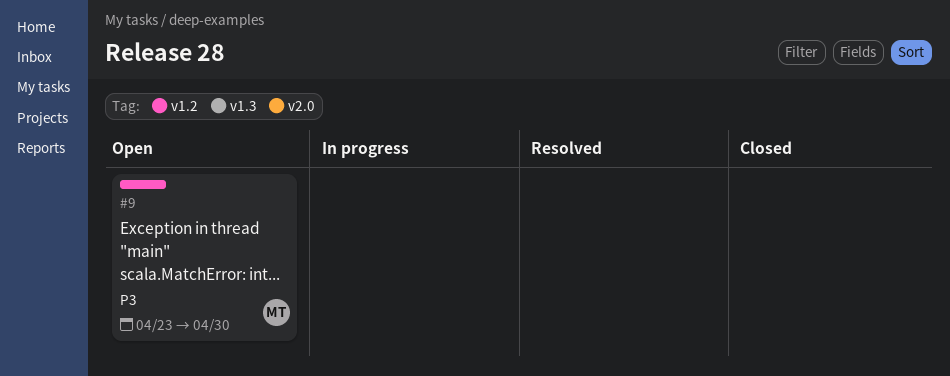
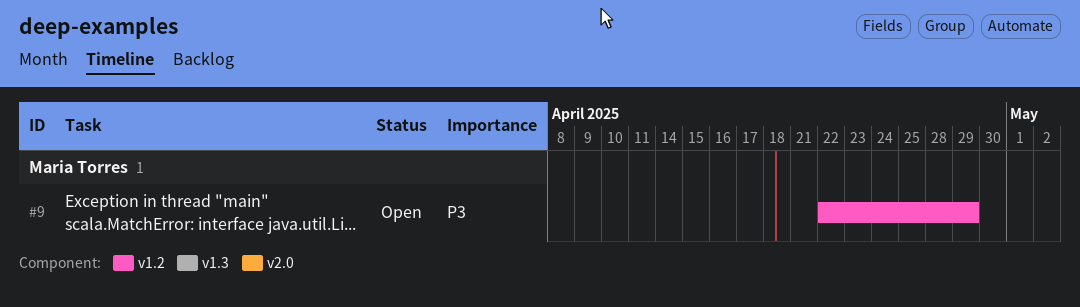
#9, start: Apr 23 -> Apr 22
#9, due: Apr 30 -> Apr 29

